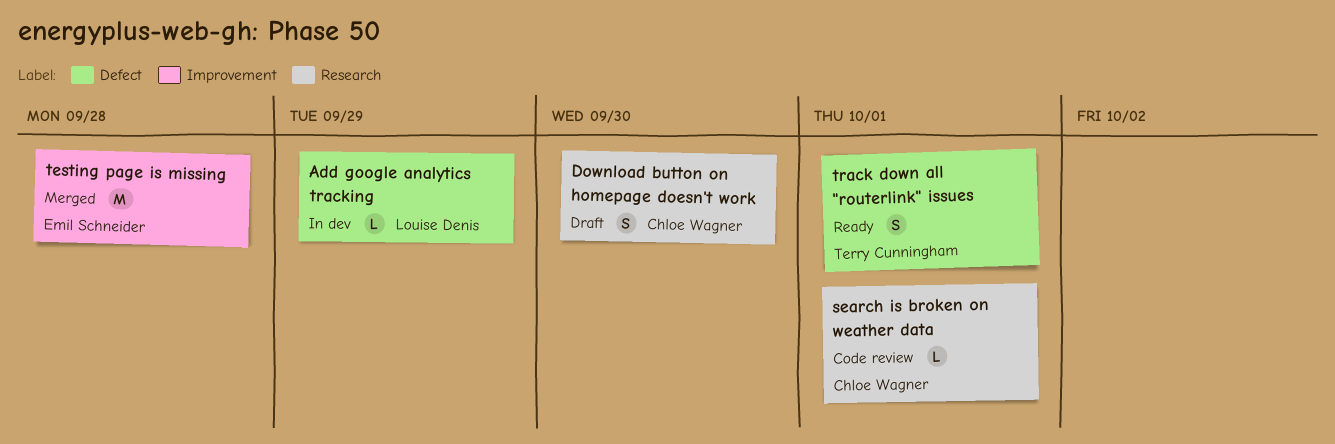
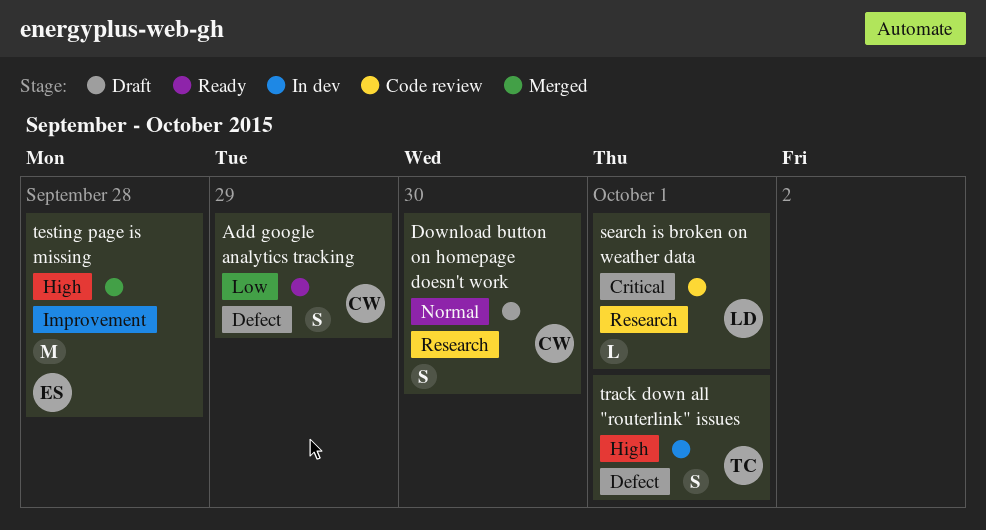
Add google analytics tracking, status: In dev -> Ready
Add google analytics tracking, owner: Louise Denis -> Chloe Wagner
Add google analytics tracking, estimate: L -> S
search is broken on weather data, owner: Chloe Wagner -> Louise Denis
track down all "routerlink" issues, status: Ready -> In dev

